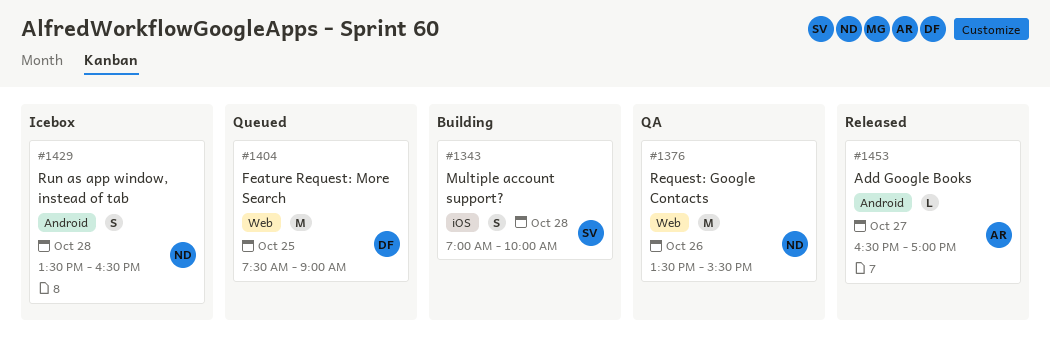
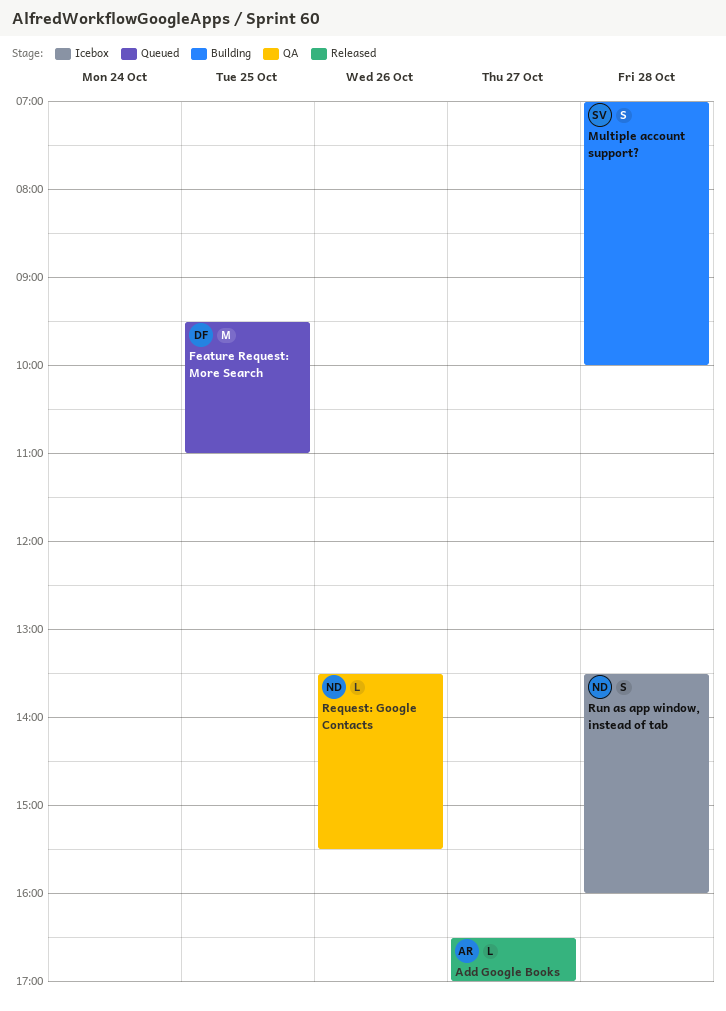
Feature Request: More Search, begins: 07:30 -> 09:30
Feature Request: More Search, ends: 09:00 -> 11:00
Request: Google Contacts, estimate: M -> L
Run as app window, instead of tab, ends: 16:30 -> 16:00

